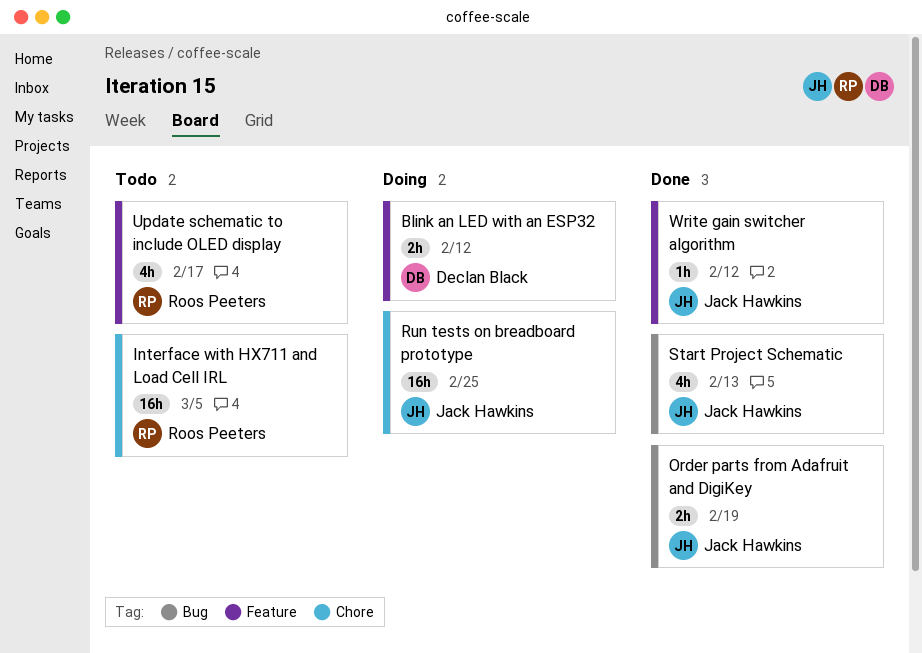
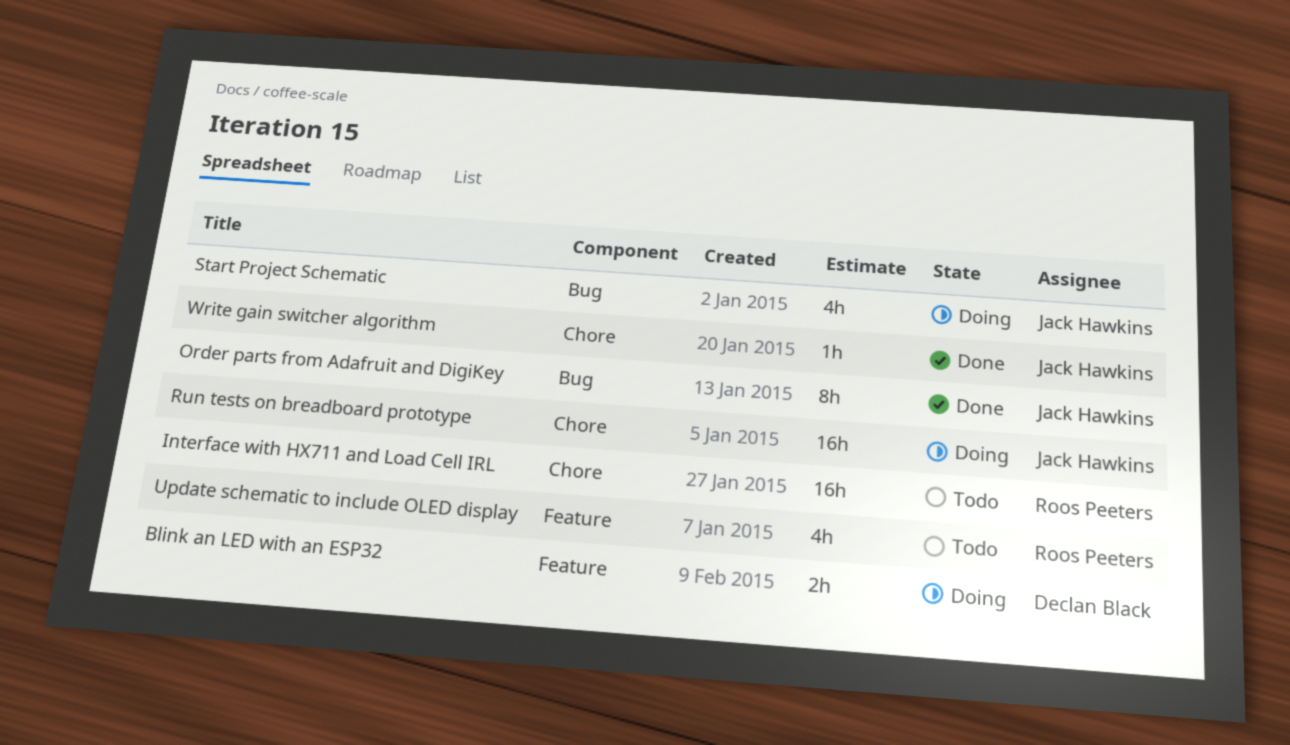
Order parts from Adafruit and DigiKey, estimate: 2h -> 8h
Start Project Schematic, status: Done -> Doing
Write gain switcher algorithm, label: Feature -> Chore

